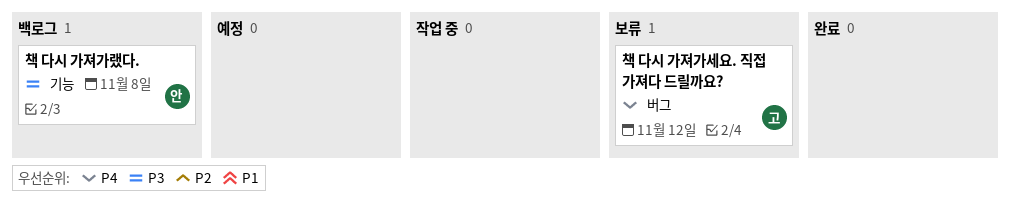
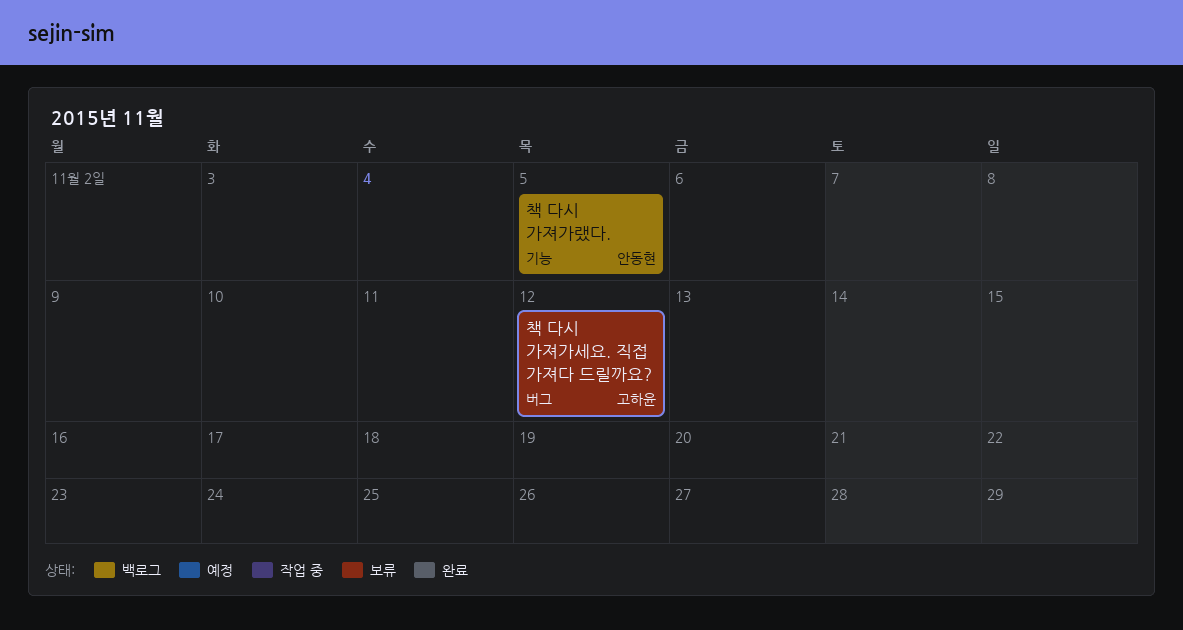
책 다시 가져가랬다., due: Nov 8 -> Nov 5

